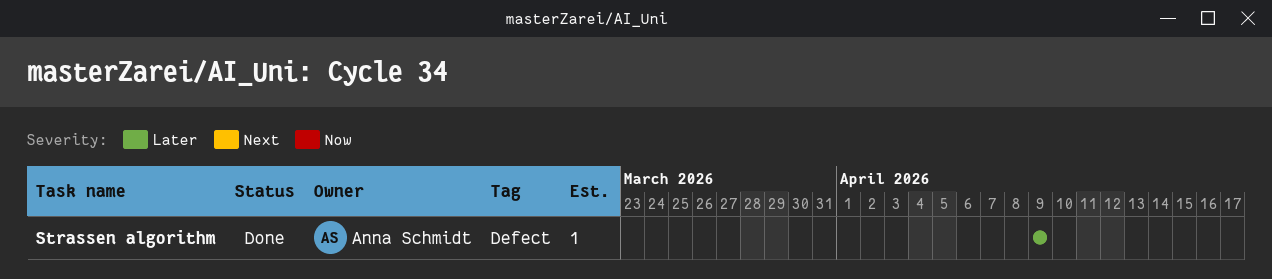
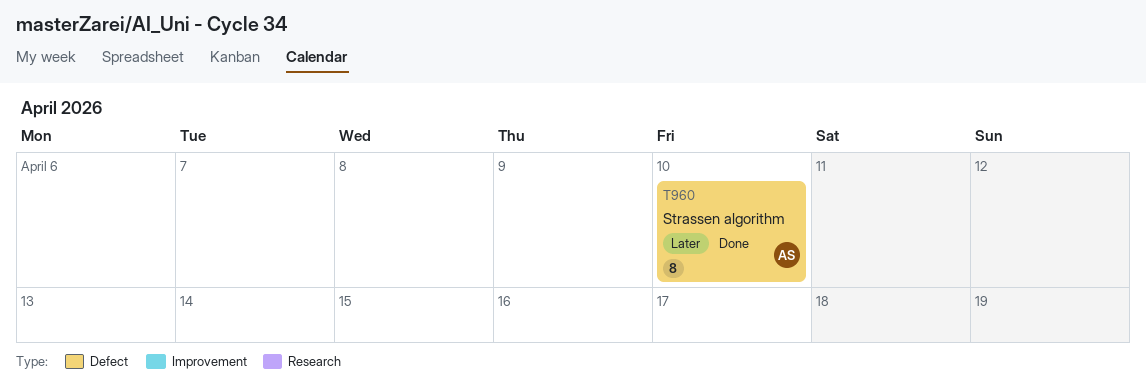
Strassen algorithm, estimate: 1 -> 8
Strassen algorithm, due: Apr 9 -> Apr 10

